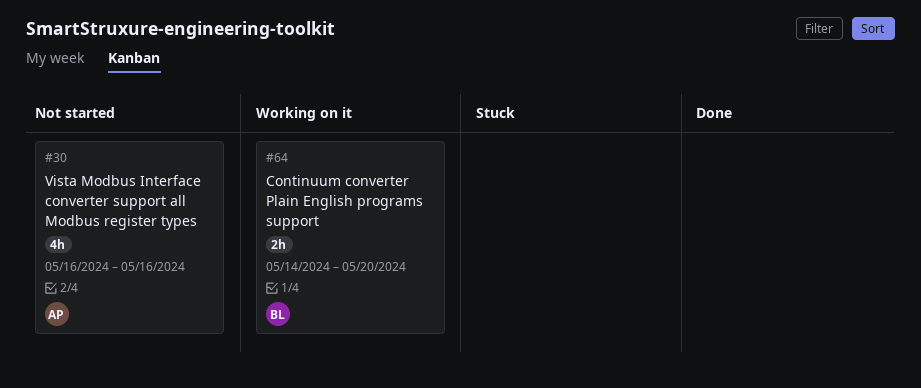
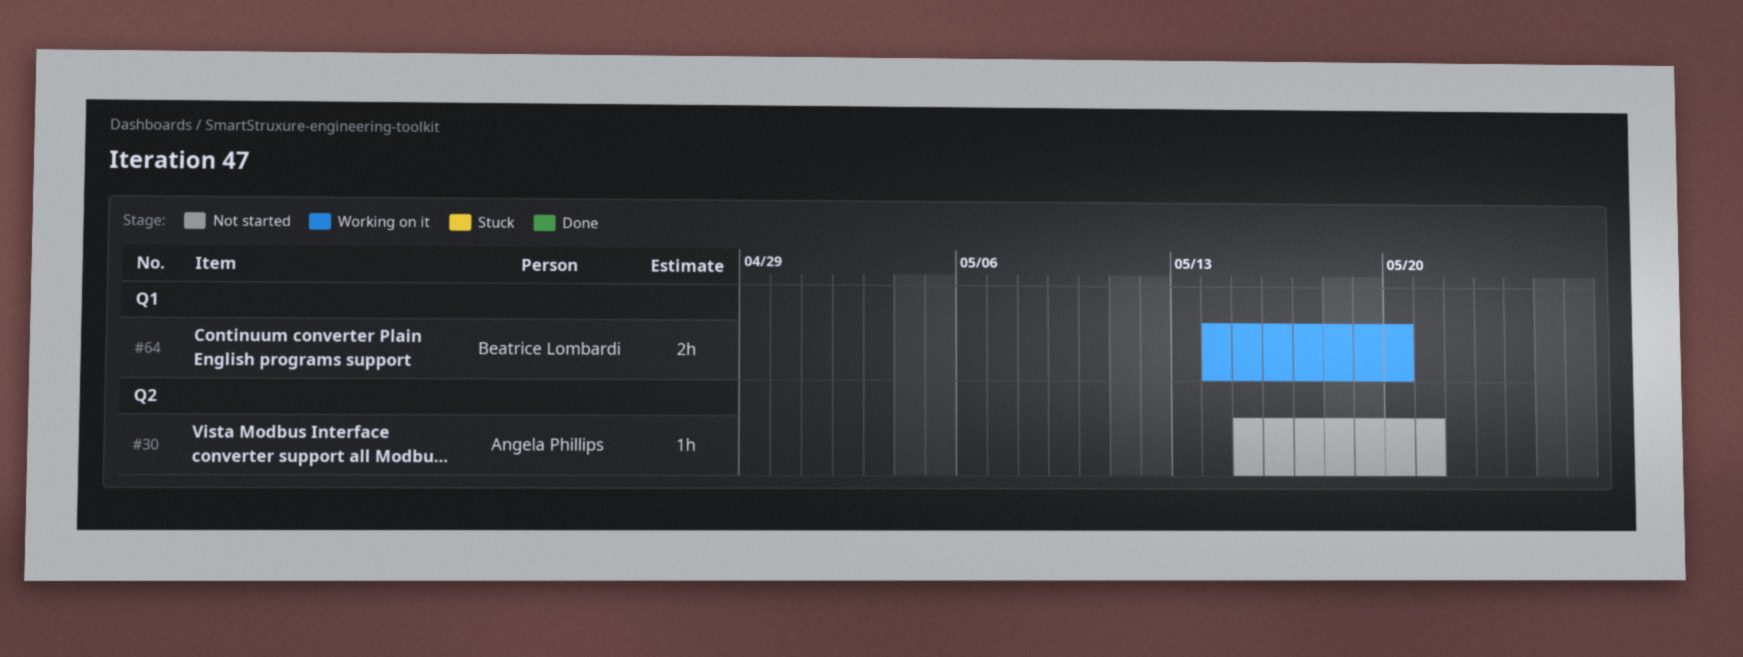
#30, estimate: 4h -> 1h
#30, start: May 16 -> May 15
#30, due: May 16 -> May 21

